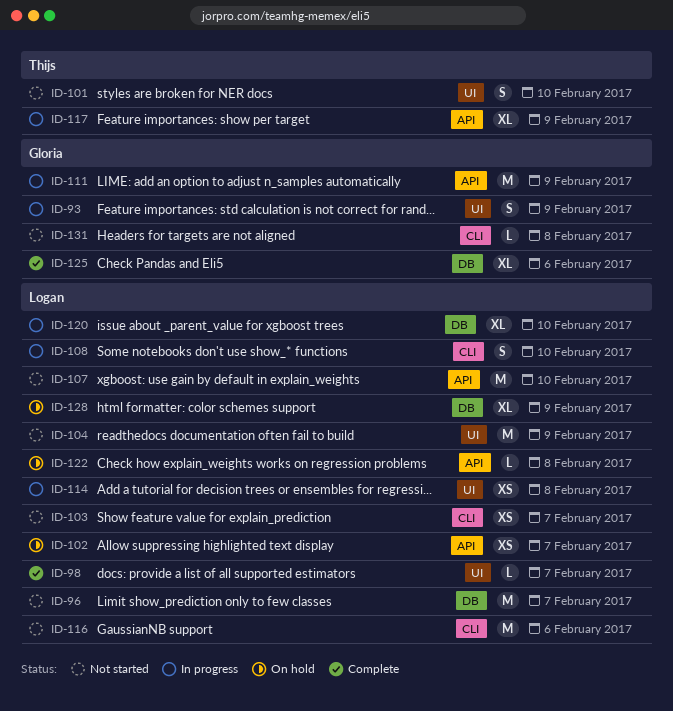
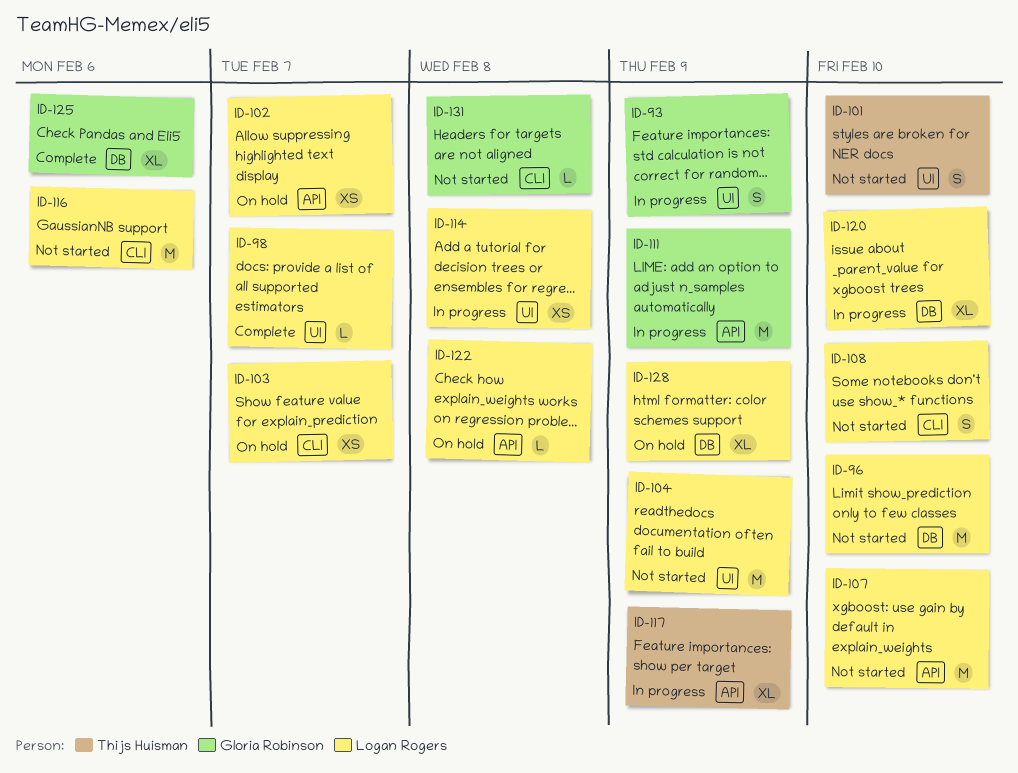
ID-96, due: Feb 7 -> Feb 10
ID-103, status: Not started -> On hold
ID-108, status: In progress -> Not started

